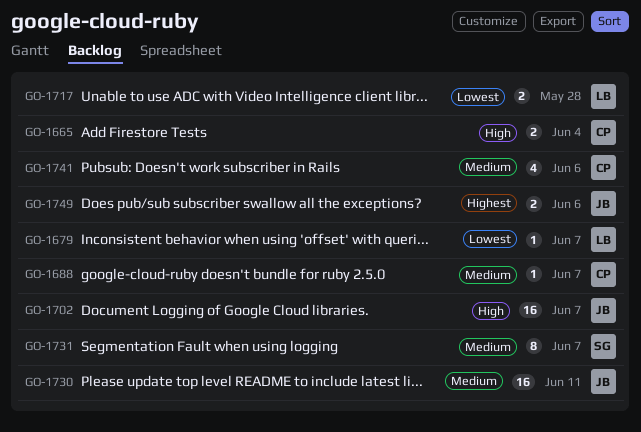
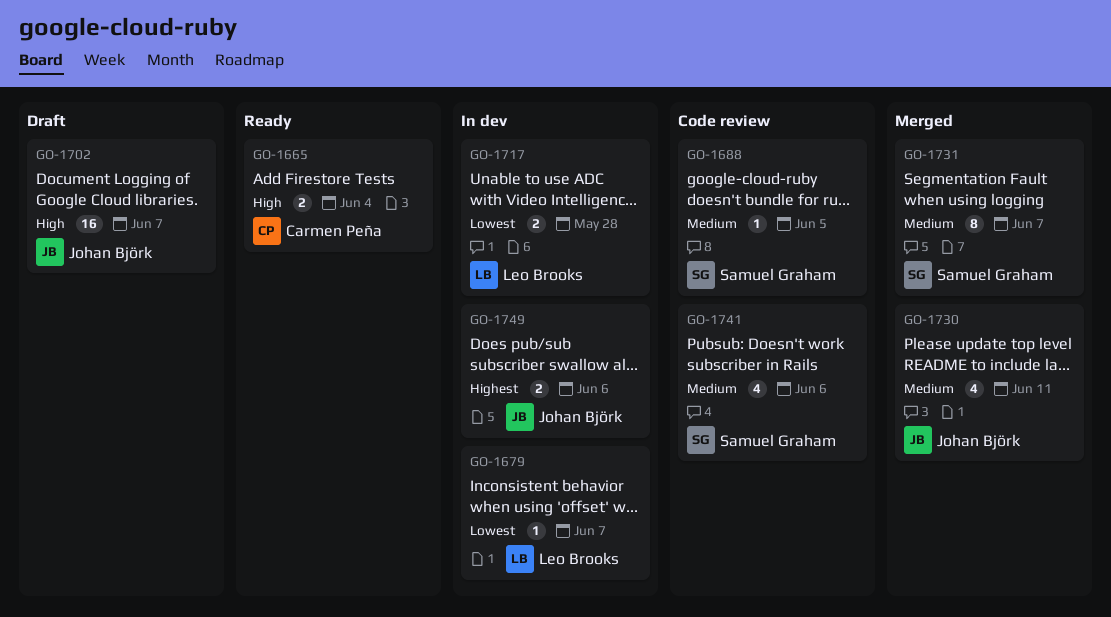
GO-1688, owner: Carmen Peña -> Samuel Graham
GO-1688, due: Jun 7 -> Jun 5
GO-1730, estimate: 16 -> 4
GO-1741, owner: Carmen Peña -> Samuel Graham

